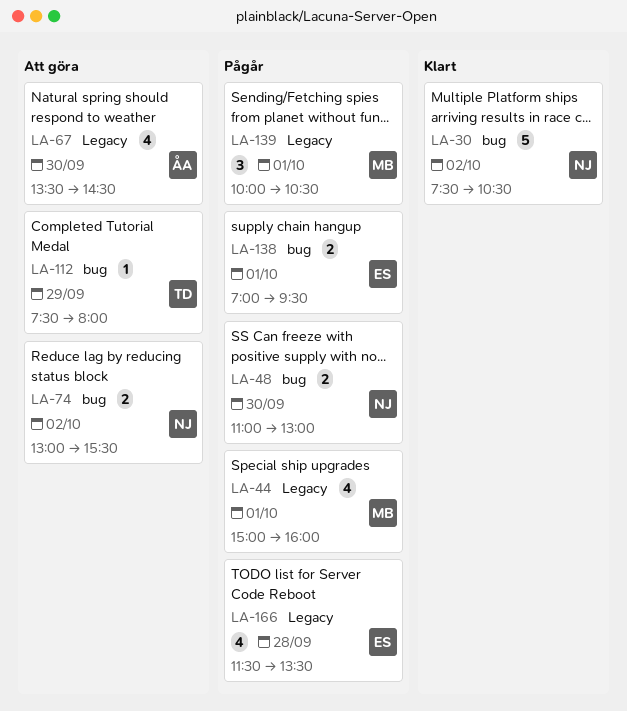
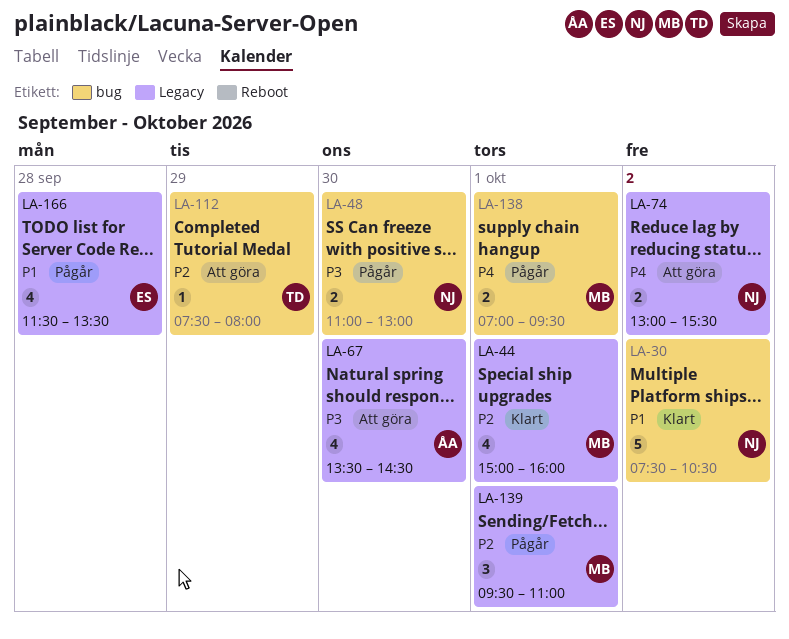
LA-44, status: Pågår -> Klart
LA-74, label: bug -> Legacy
LA-138, owner: ES -> MB
LA-139, begins: 10:00 -> 09:30
LA-139, ends: 10:30 -> 11:00

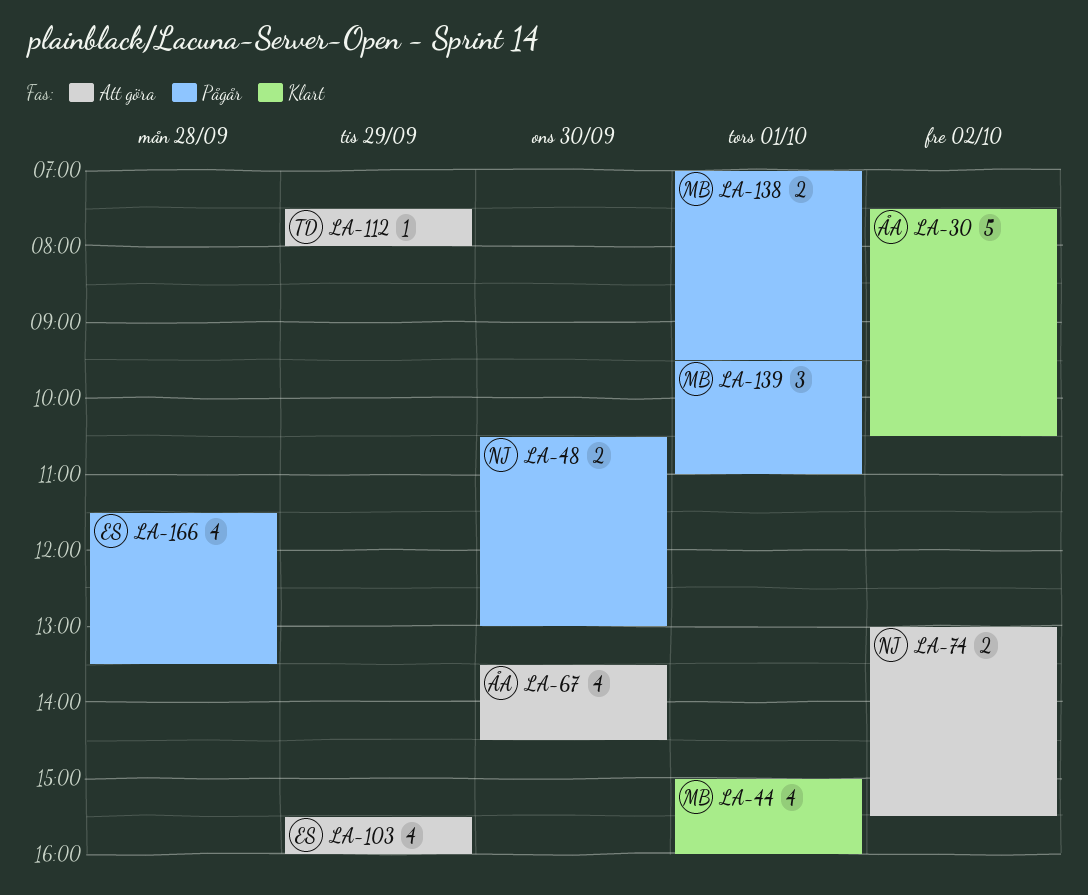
LA-30, owner: NJ -> ÅA
LA-48, begins: 11:00 -> 10:30
LA-103: none -> present

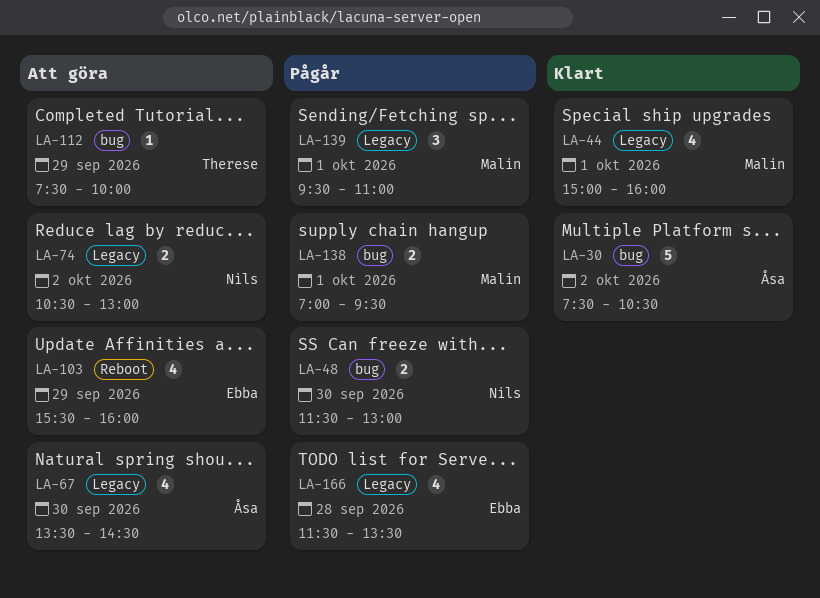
LA-48, begins: 10:30 -> 11:30
LA-74, begins: 13:00 -> 10:30
LA-74, ends: 15:30 -> 13:00
LA-112, ends: 08:00 -> 10:00

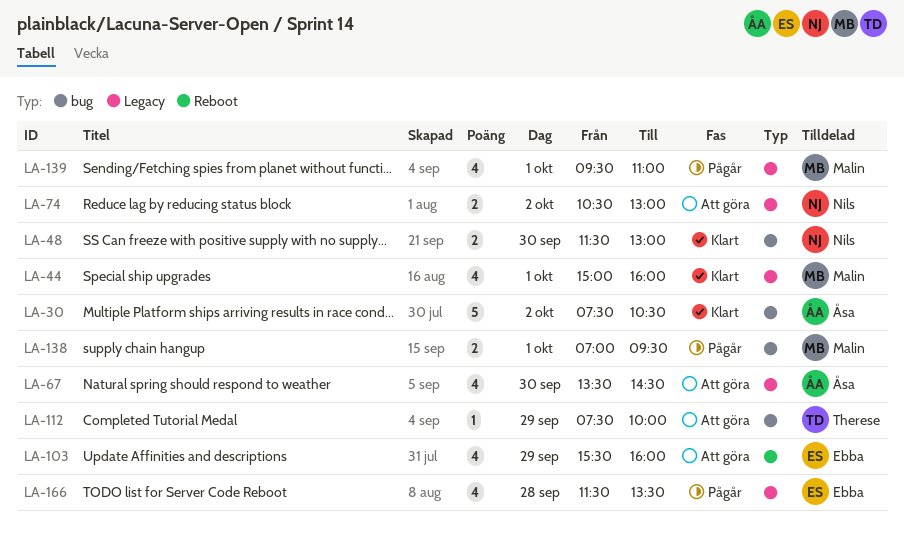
LA-48, status: Pågår -> Klart
LA-139, estimate: 3 -> 4

